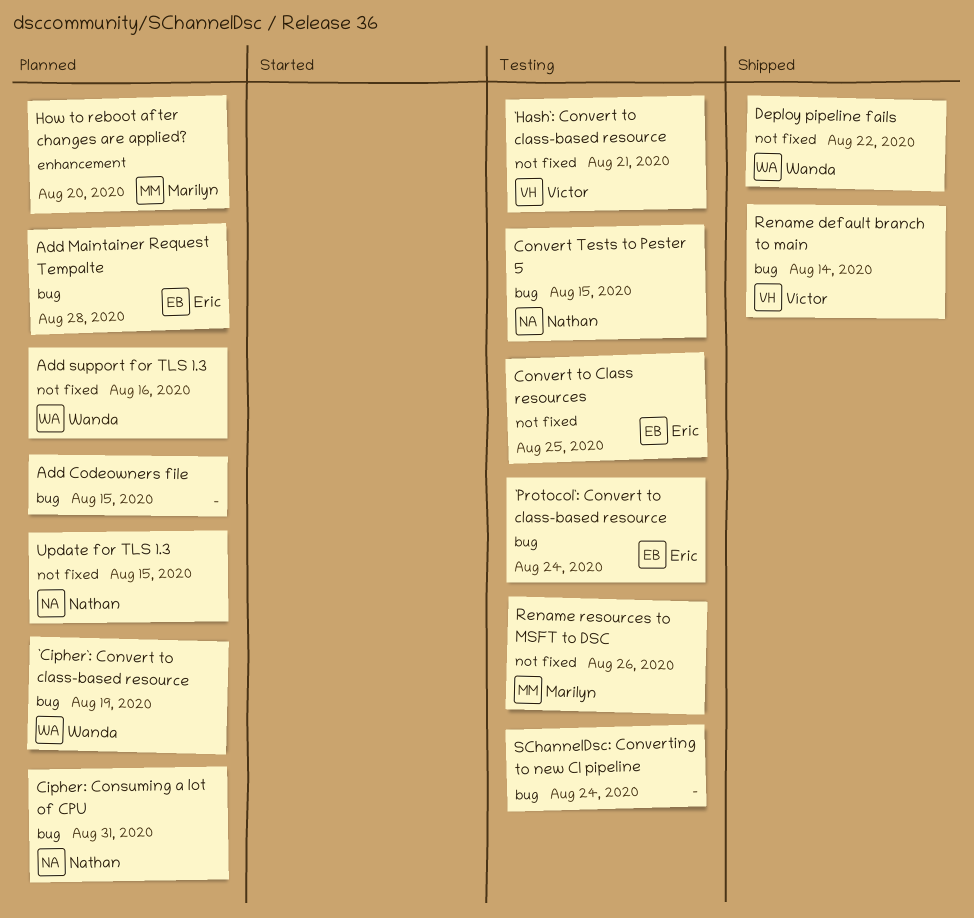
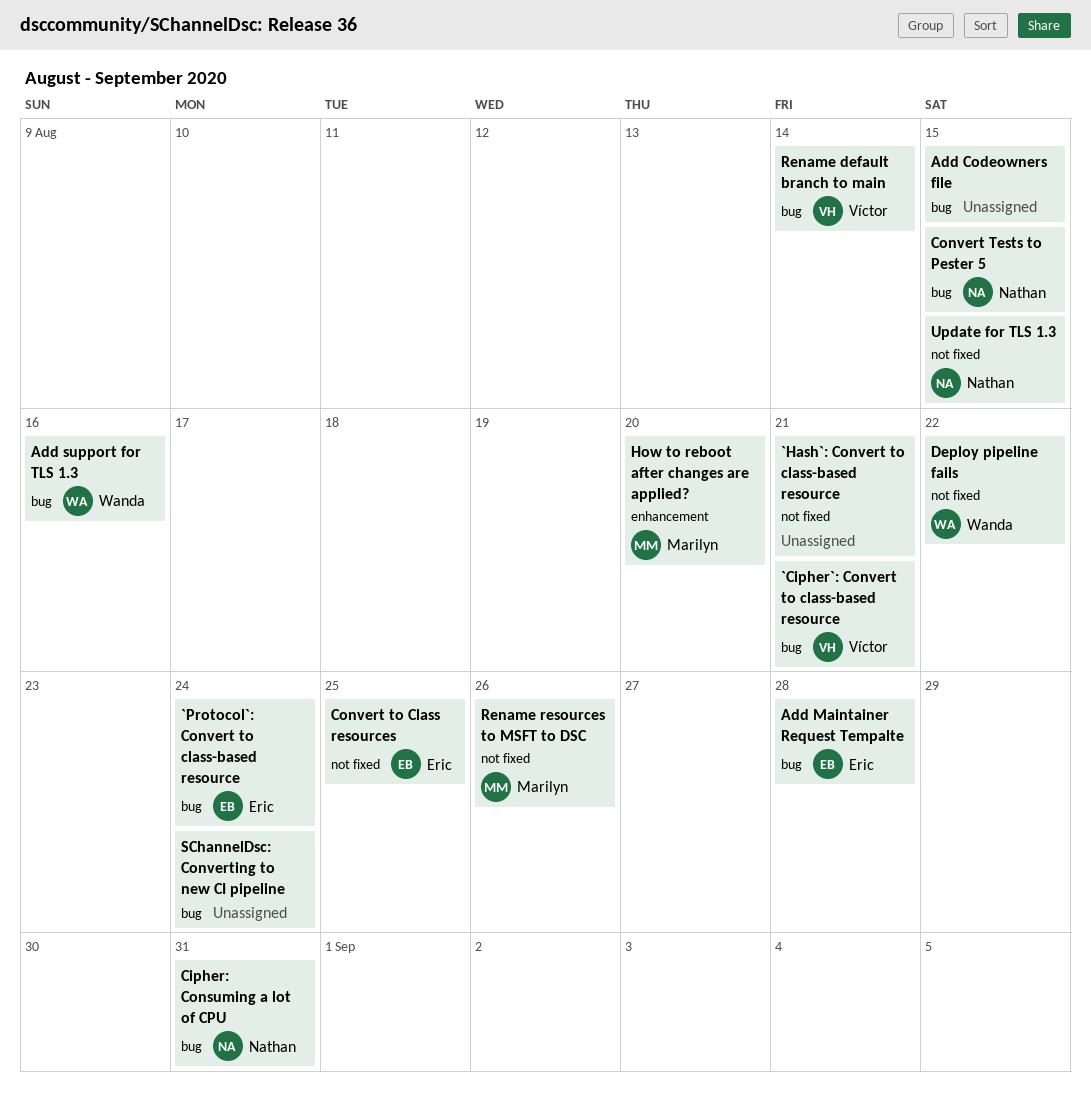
`Cipher`: Convert to class-based resource, owner: Wanda -> Víctor
`Cipher`: Convert to class-based resource, due: Aug 19 -> Aug 21
`Hash`: Convert to class-based resource, owner: Víctor -> none
Add support for TLS 1.3, label: not fixed -> bug

